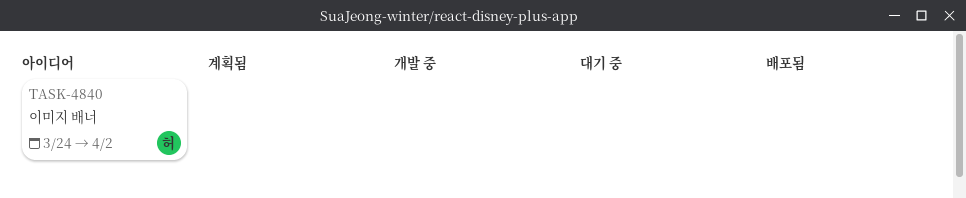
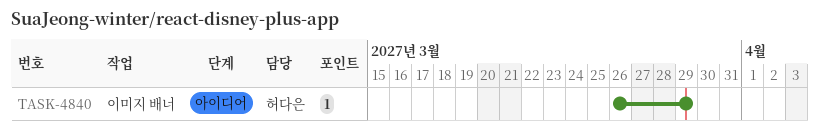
TASK-4840, start: Mar 24 -> Mar 26
TASK-4840, due: Apr 2 -> Mar 29

